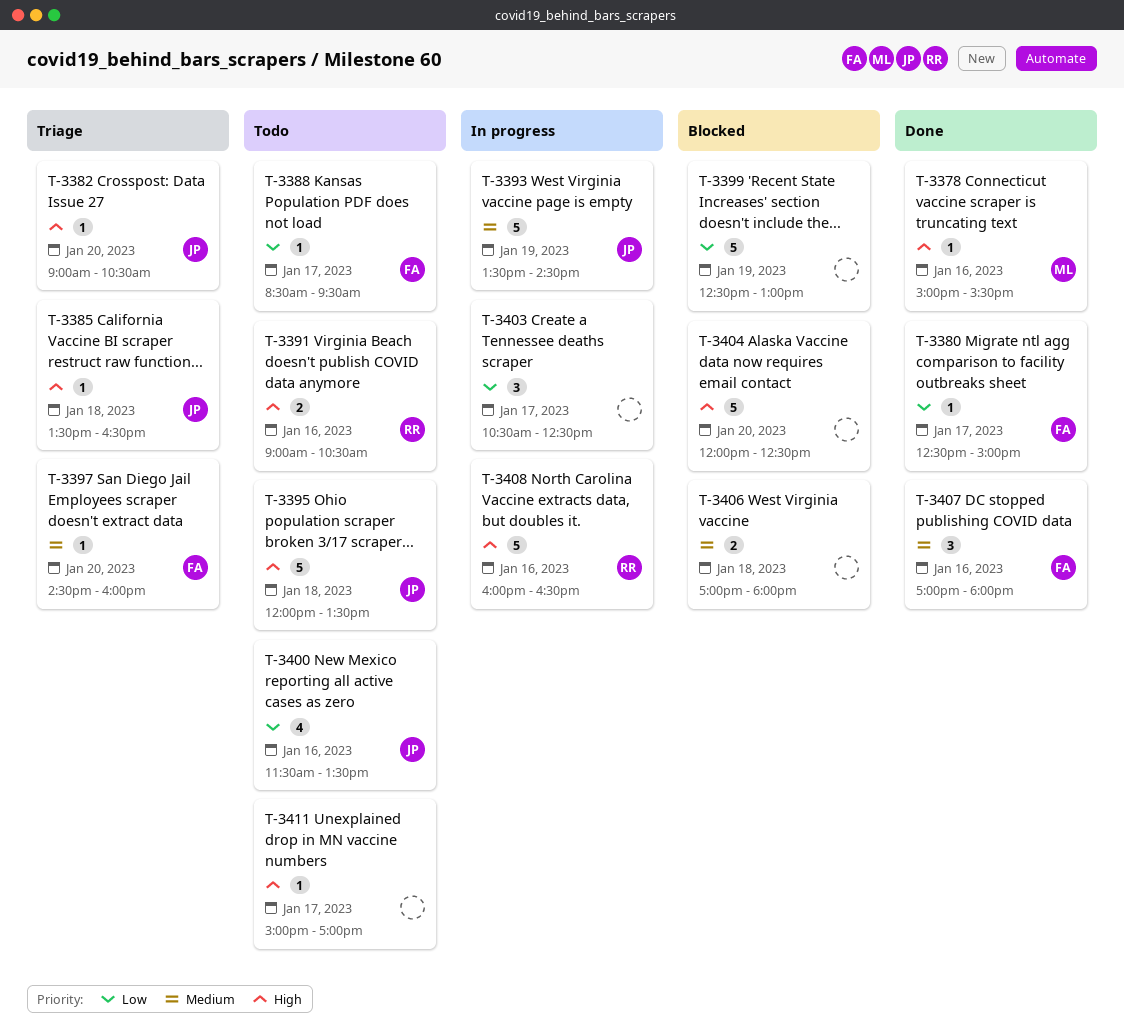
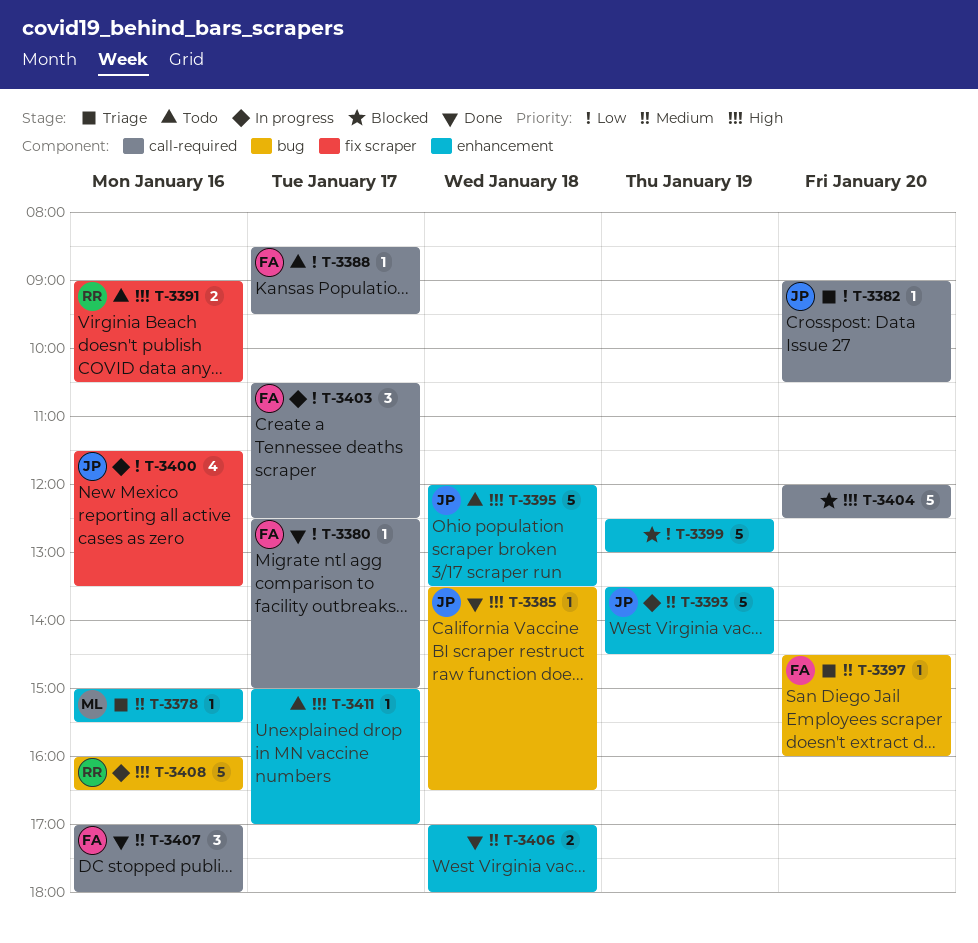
T-3378, status: Done -> Triage
T-3378, priority: High -> Medium
T-3382, priority: High -> Low
T-3385, status: Triage -> Done
T-3400, status: Todo -> In progress
T-3403, owner: none -> FA
T-3406, status: Blocked -> Done

